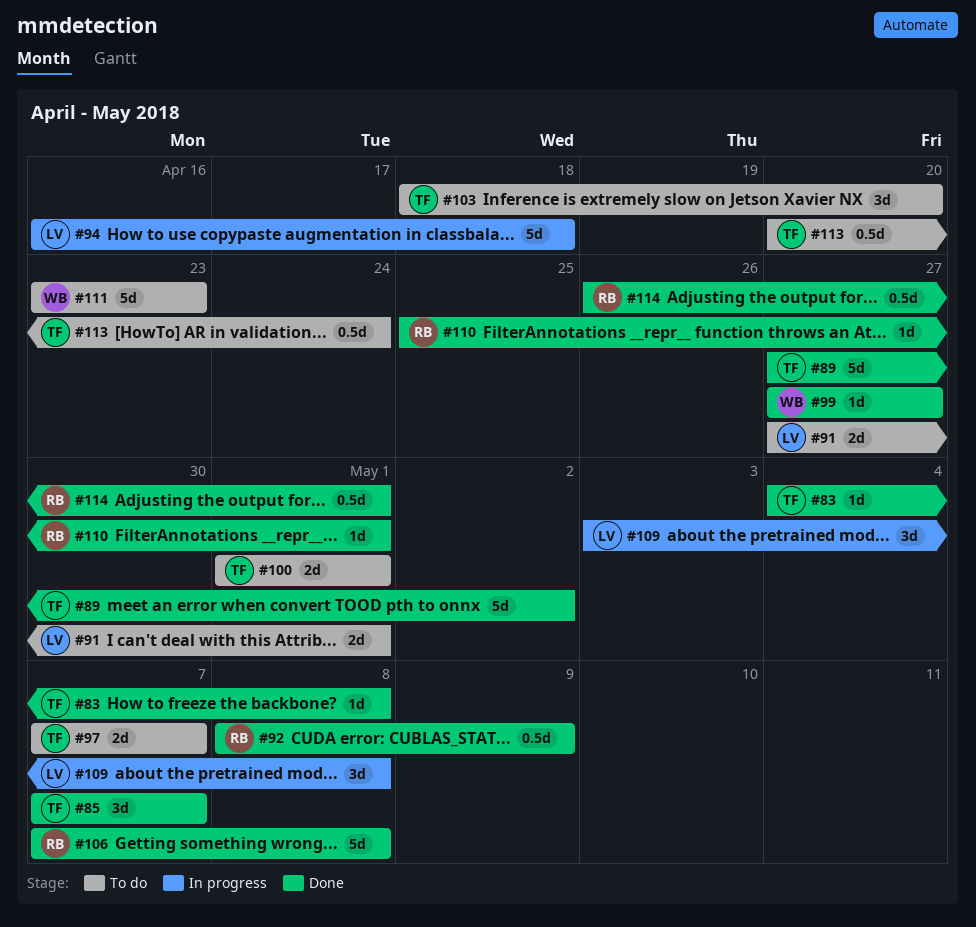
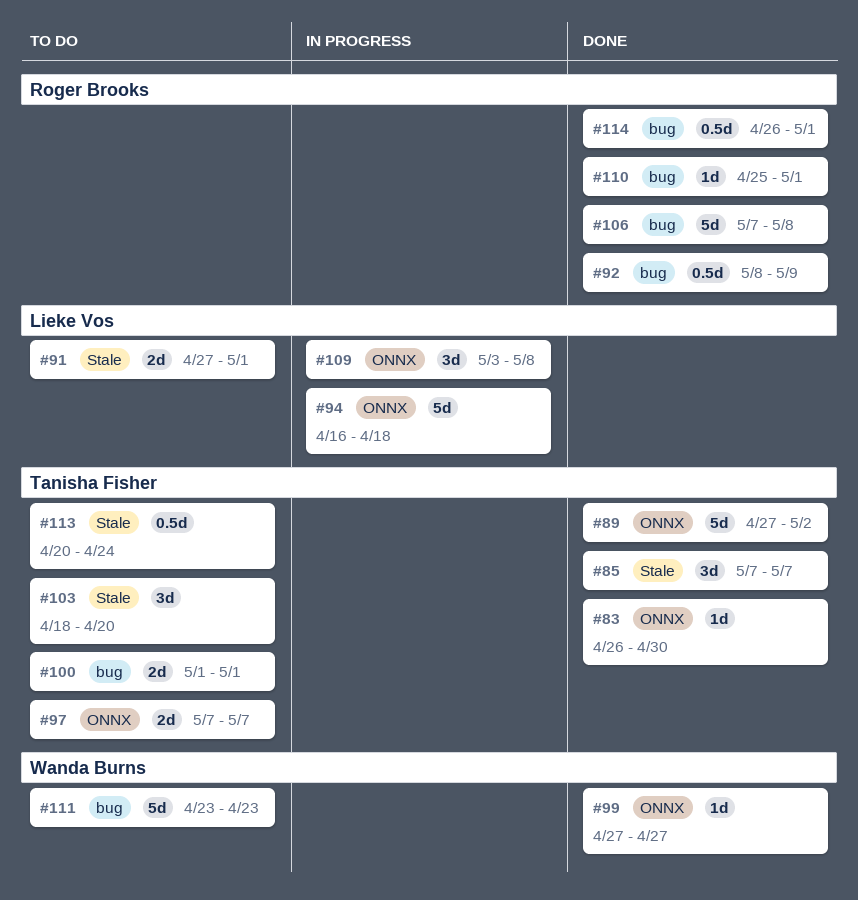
#83, start: May 4 -> Apr 26
#83, due: May 8 -> Apr 30

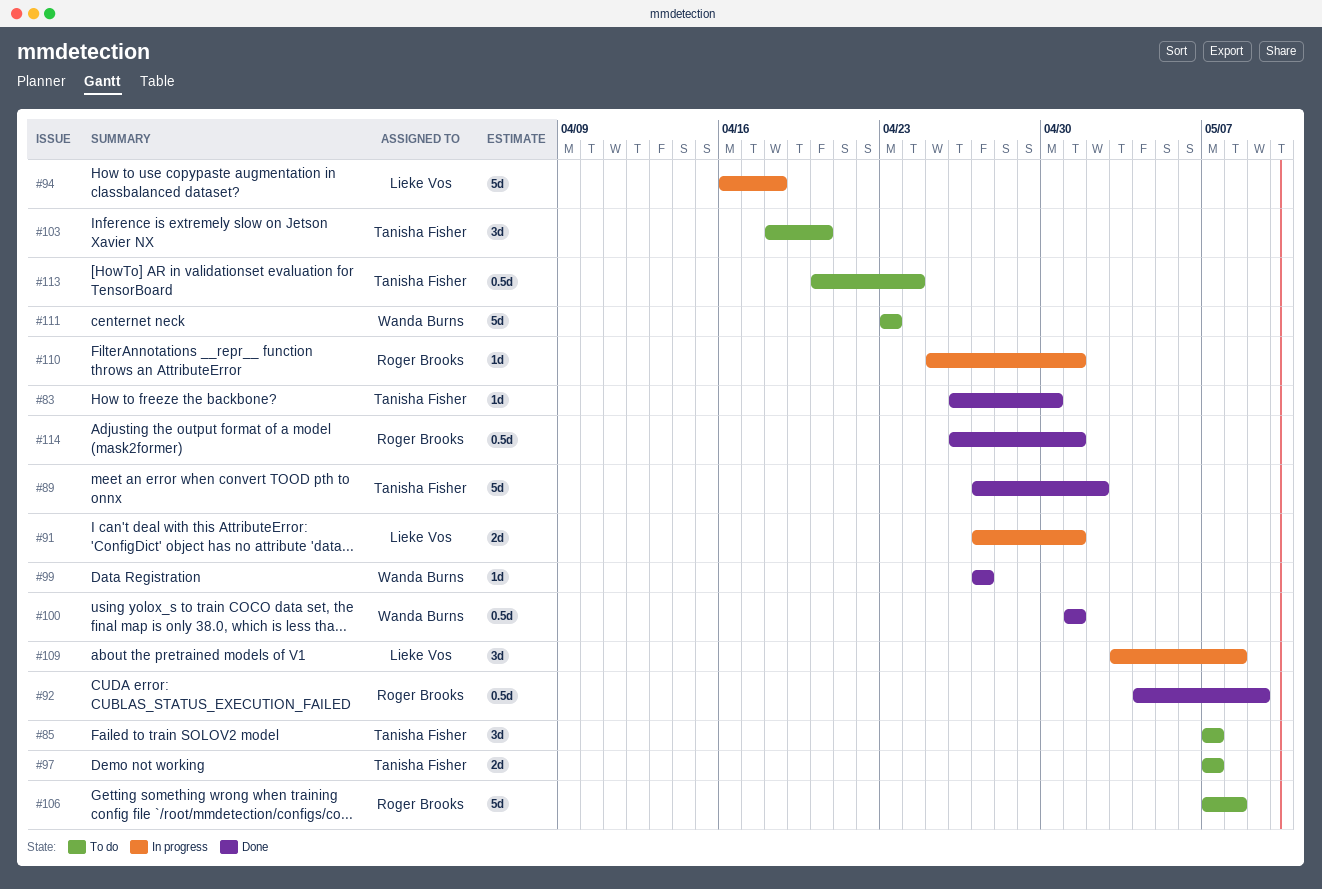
#85, status: Done -> To do
#91, status: To do -> In progress
#92, start: May 8 -> May 4
#100, status: To do -> Done
#100, owner: Tanisha Fisher -> Wanda Burns
#100, estimate: 2d -> 0.5d
#106, status: Done -> To do
#110, status: Done -> In progress

